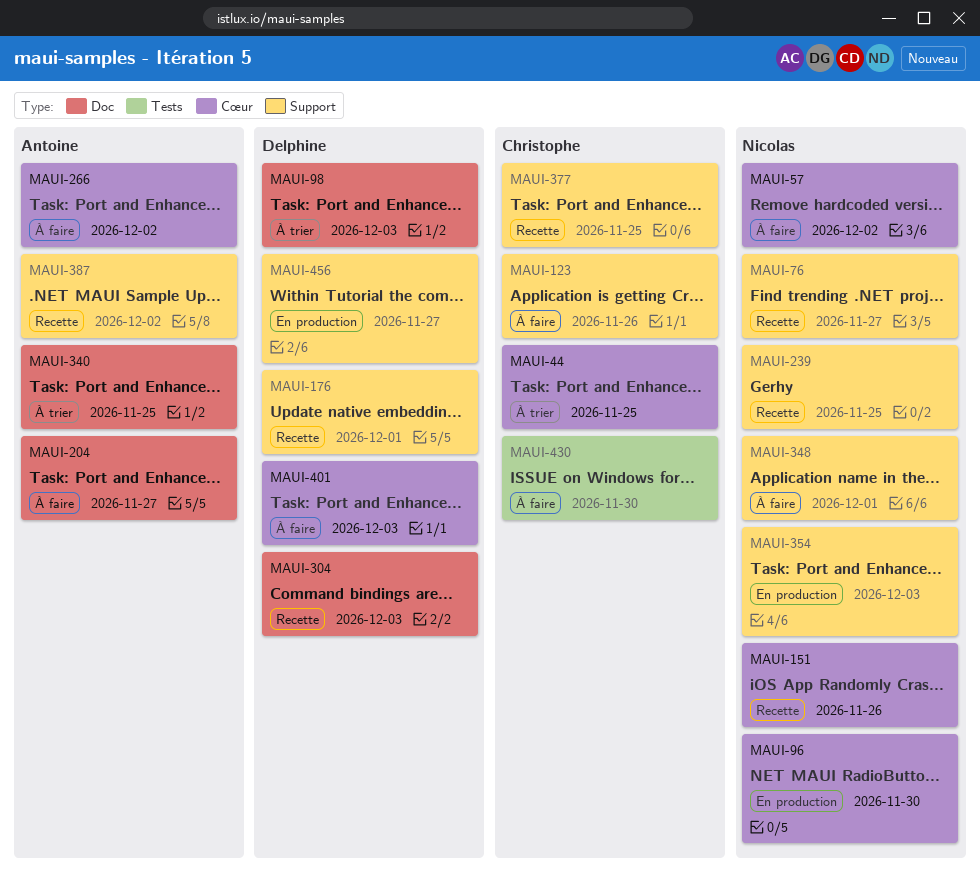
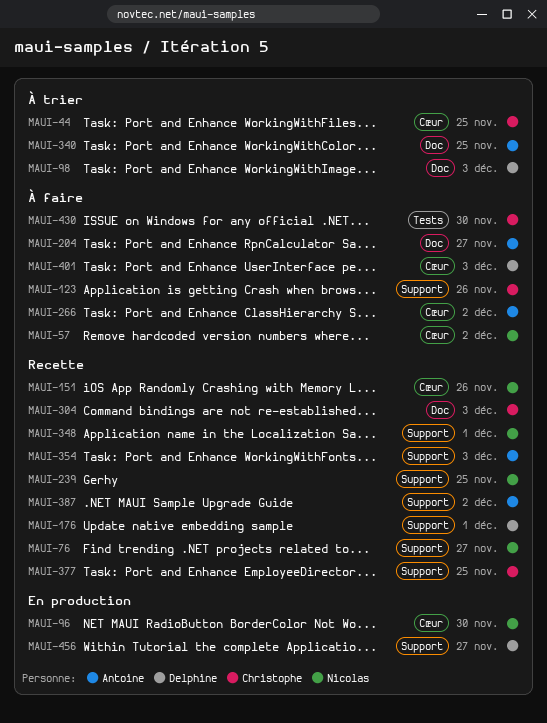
MAUI-304, owner: Delphine -> Christophe
MAUI-348, status: À faire -> Recette
MAUI-354, status: En production -> Recette
MAUI-354, owner: Nicolas -> Antoine

